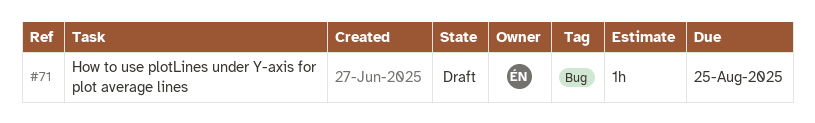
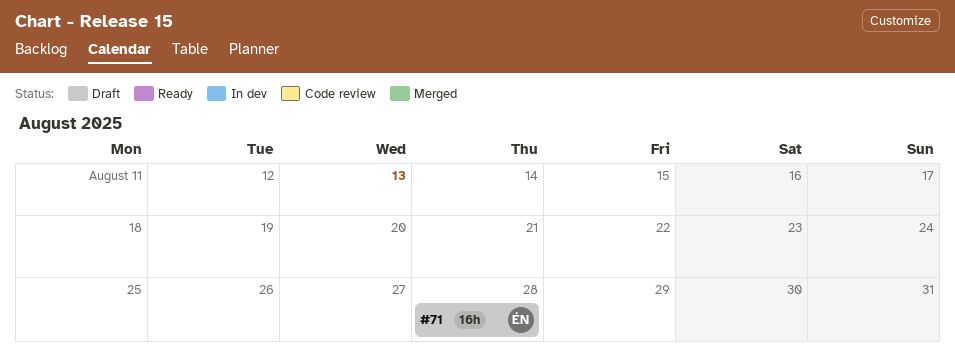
#71, estimate: 1h -> 16h
#71, due: Aug 25 -> Aug 28

